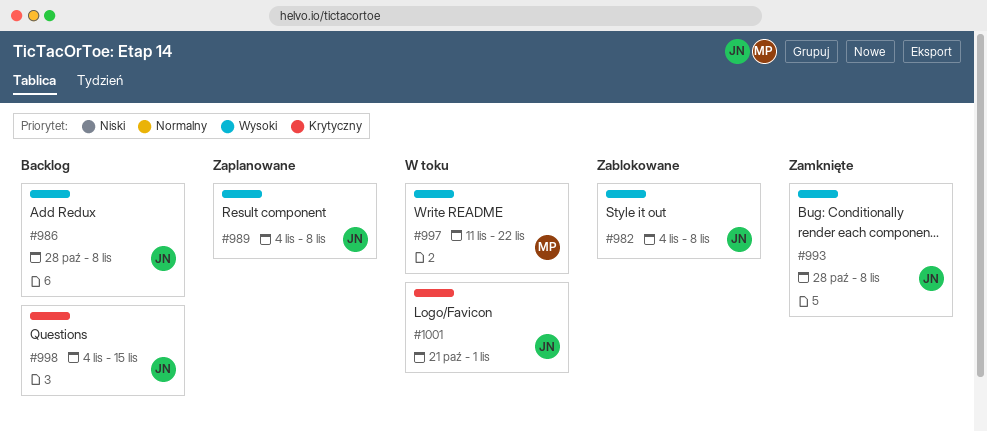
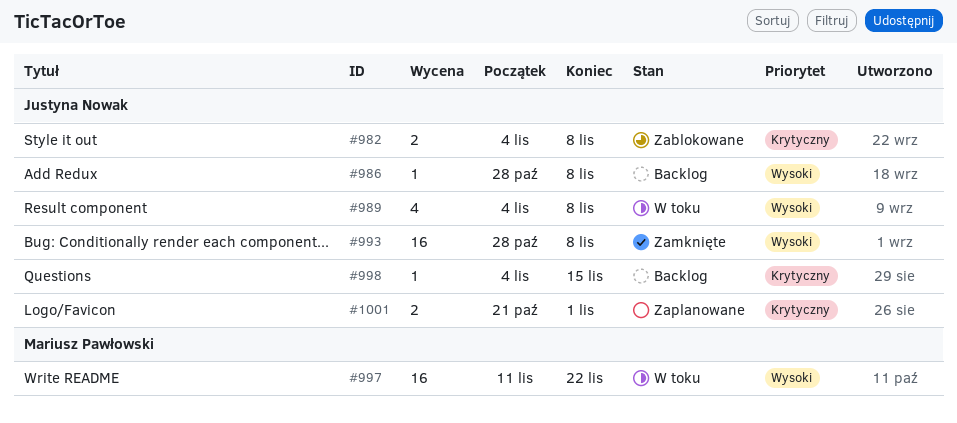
#982, priority: Wysoki -> Krytyczny
#989, status: Zaplanowane -> W toku
#1001, status: W toku -> Zaplanowane

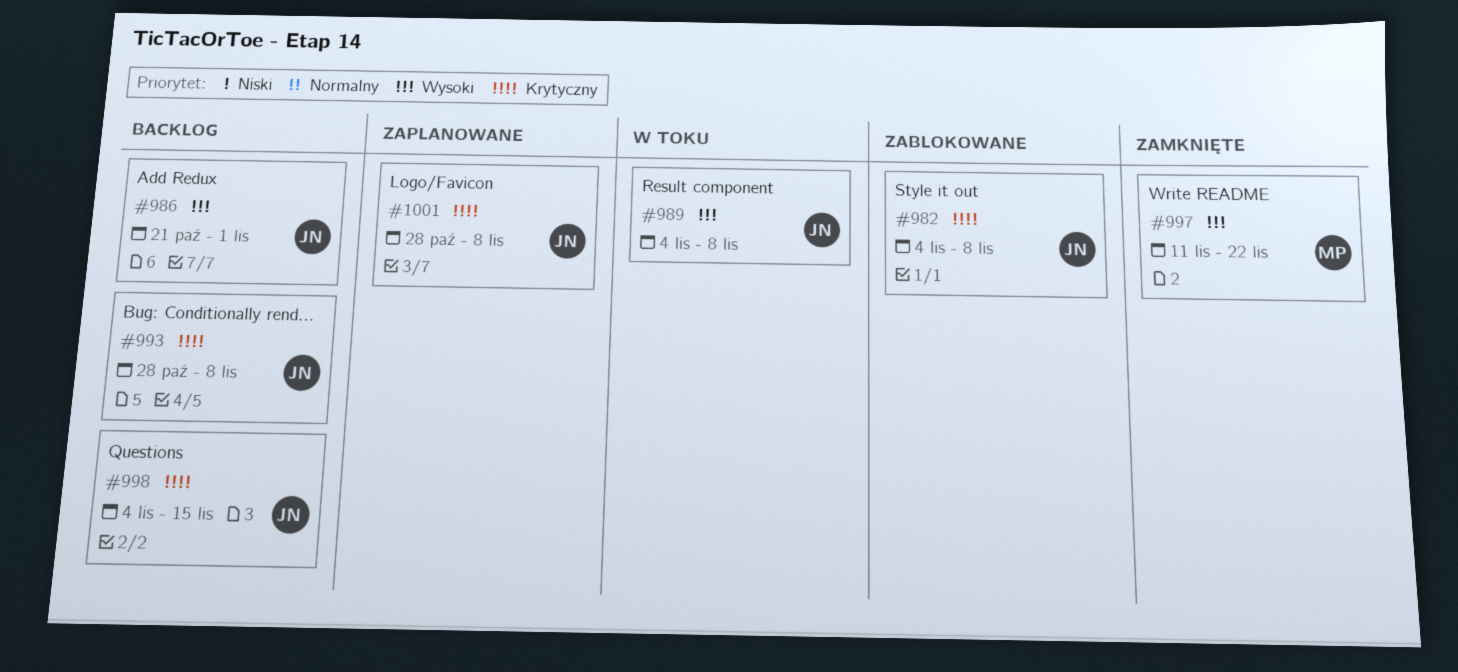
#986, start: Oct 28 -> Oct 21
#986, due: Nov 8 -> Nov 1
#993, status: Zamknięte -> Backlog
#993, priority: Wysoki -> Krytyczny
#997, status: W toku -> Zamknięte
#1001, start: Oct 21 -> Oct 28
#1001, due: Nov 1 -> Nov 8

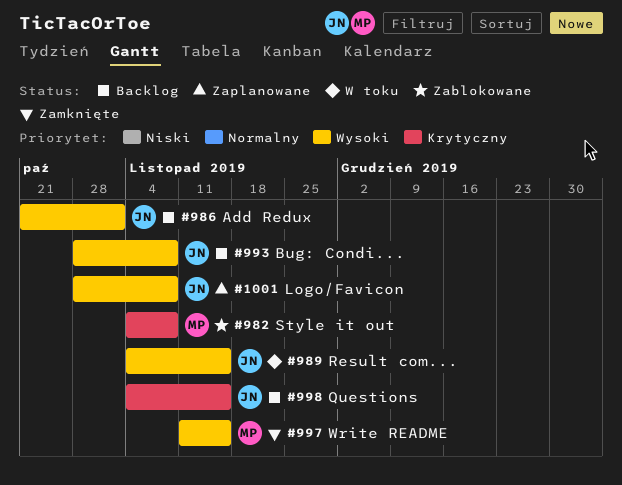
#982, owner: JN -> MP
#989, due: Nov 8 -> Nov 15
#993, priority: Krytyczny -> Wysoki
#997, due: Nov 22 -> Nov 15
#1001, priority: Krytyczny -> Wysoki

